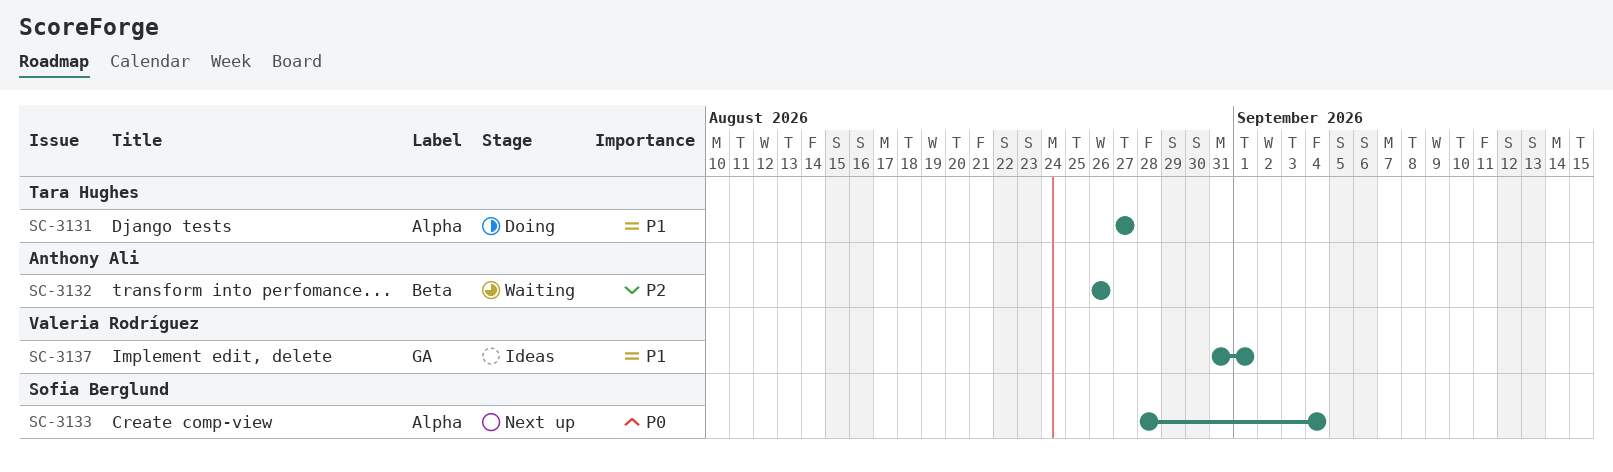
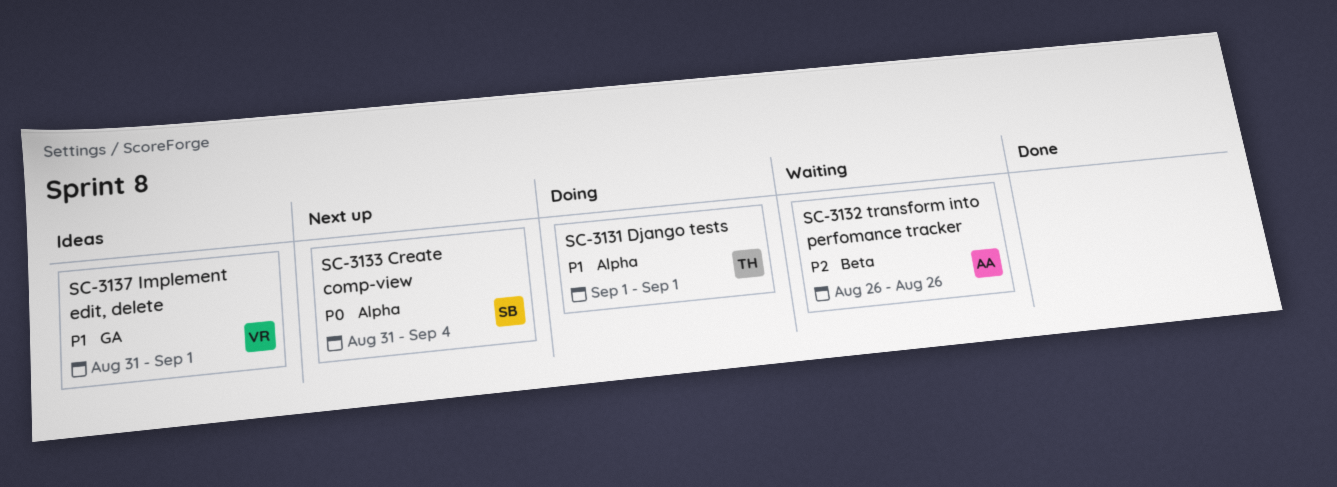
SC-3131, start: Aug 27 -> Sep 1
SC-3131, due: Aug 27 -> Sep 1
SC-3133, start: Aug 28 -> Aug 31

